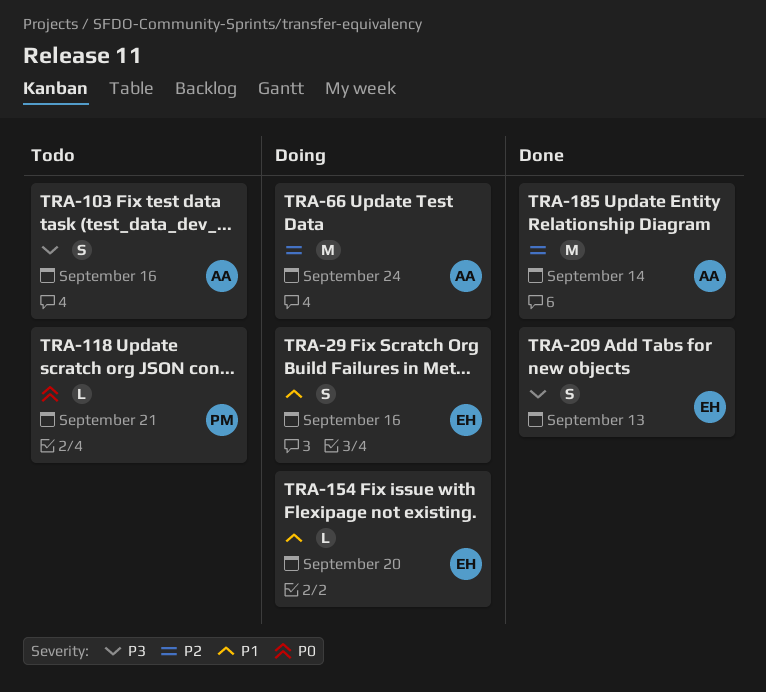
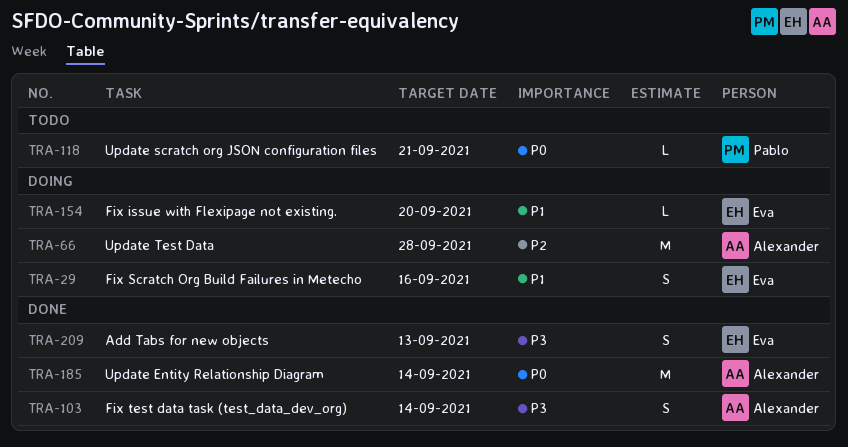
TRA-66, due: Sep 24 -> Sep 28
TRA-103, status: Todo -> Done
TRA-103, due: Sep 16 -> Sep 14
TRA-185, priority: P2 -> P0

